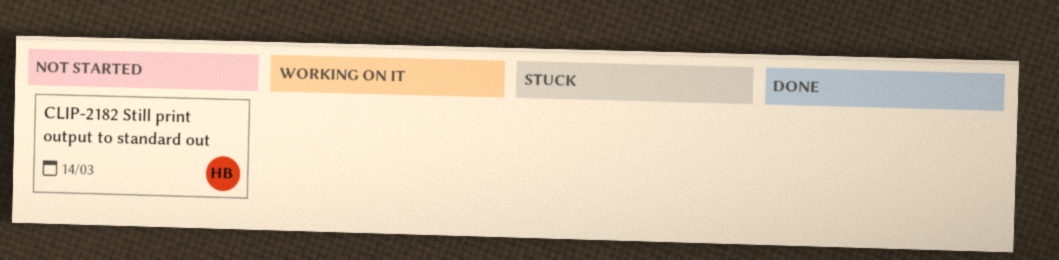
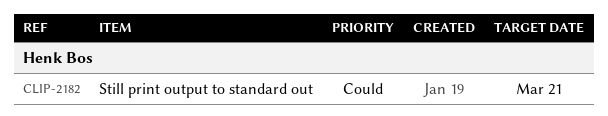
CLIP-2182, due: Mar 14 -> Mar 21

